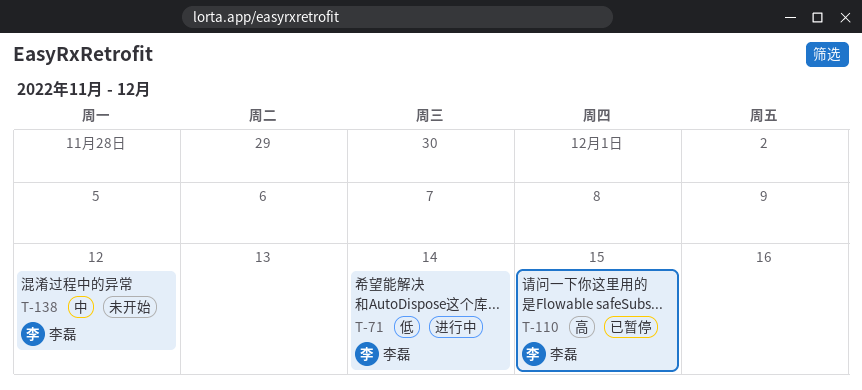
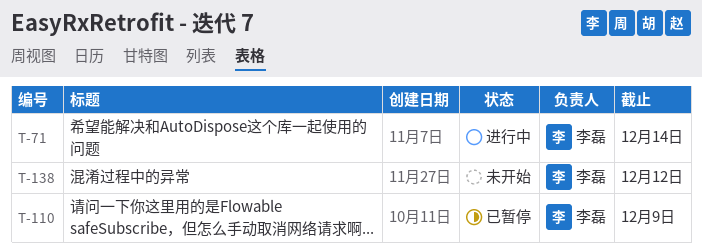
T-110, due: Dec 15 -> Dec 9

